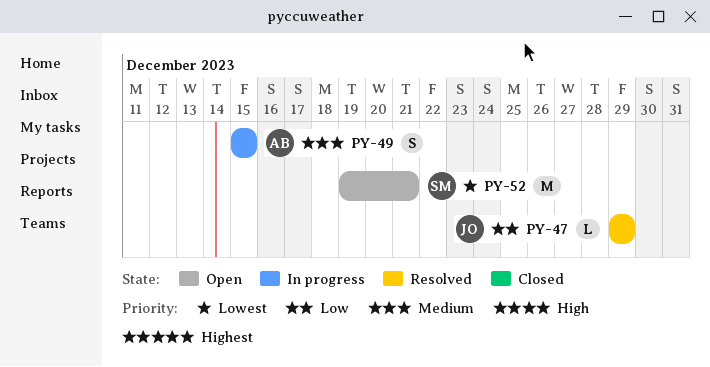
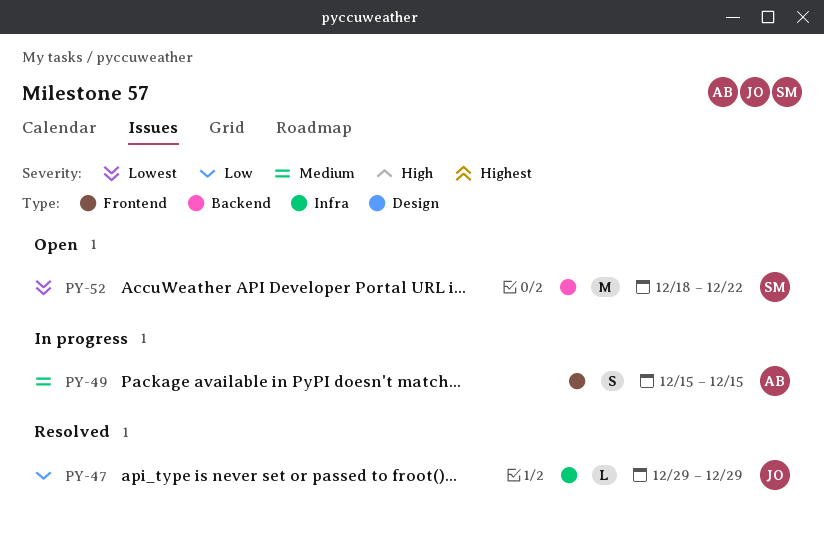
PY-52, start: Dec 19 -> Dec 18
PY-52, due: Dec 21 -> Dec 22

